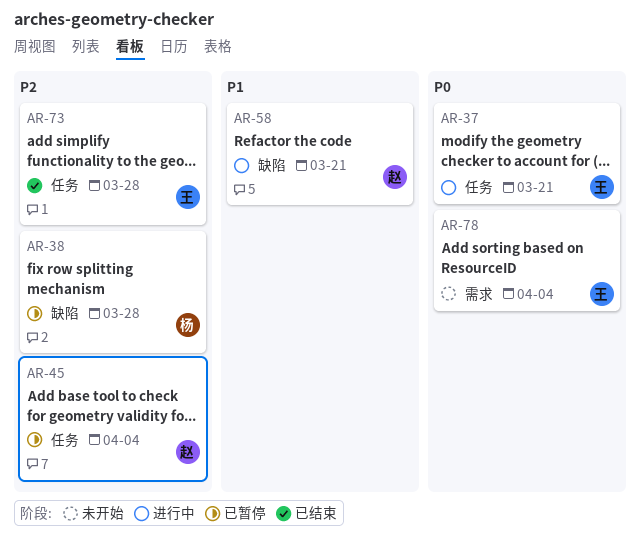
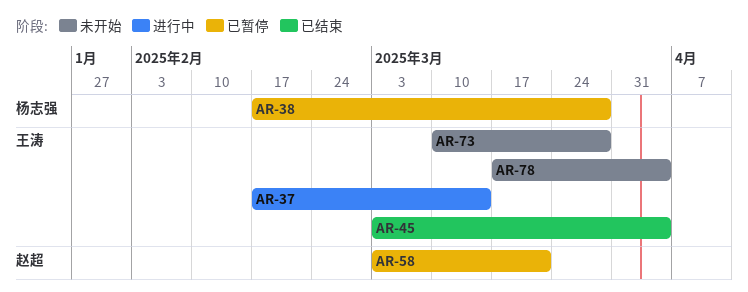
AR-37, due: Mar 21 -> Mar 14
AR-45, status: 已暂停 -> 已结束
AR-45, owner: 赵超 -> 王涛
AR-58, status: 进行中 -> 已暂停
AR-73, status: 已结束 -> 未开始

